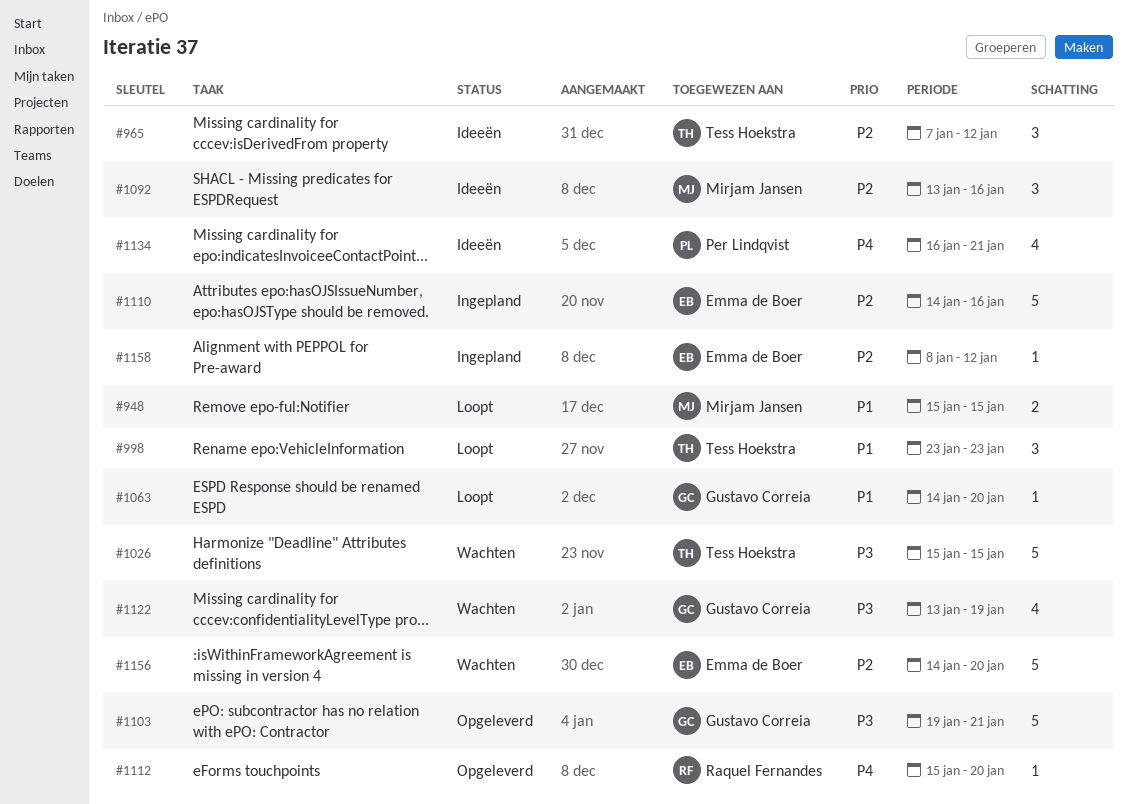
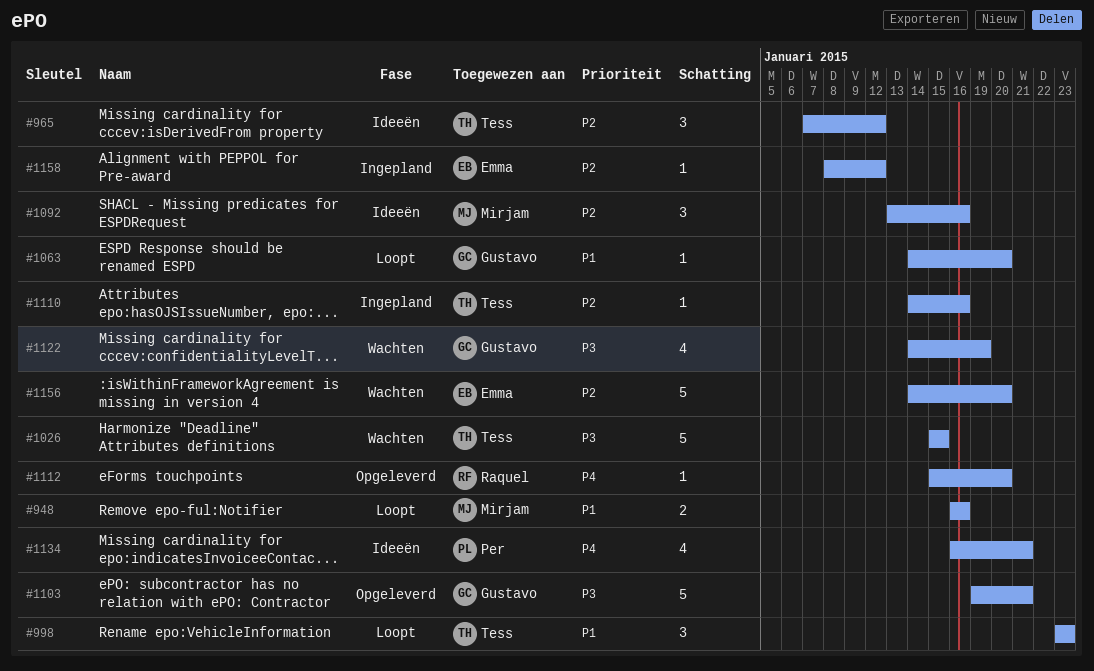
#948, start: Jan 15 -> Jan 16
#948, due: Jan 15 -> Jan 16
#1110, owner: Emma de Boer -> Tess Hoekstra
#1110, estimate: 5 -> 1
#1122, start: Jan 13 -> Jan 14

